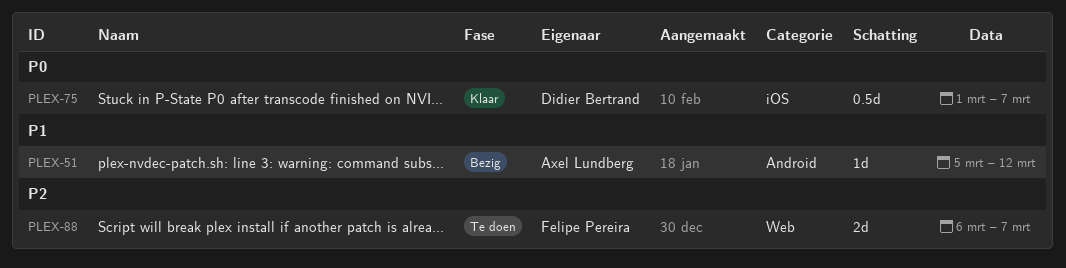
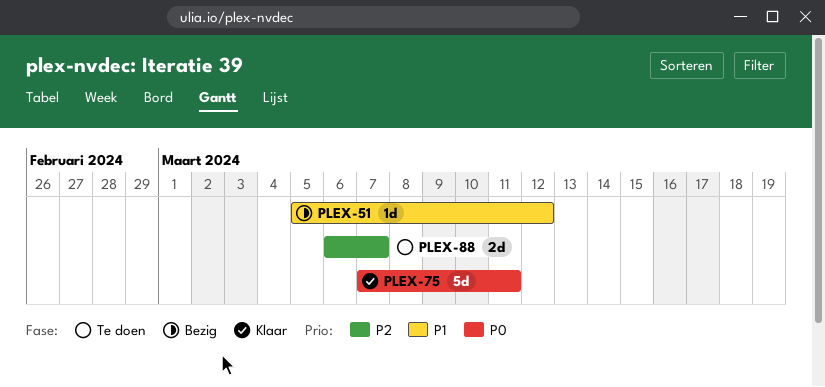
PLEX-75, estimate: 0.5d -> 5d
PLEX-75, start: Mar 1 -> Mar 7
PLEX-75, due: Mar 7 -> Mar 11

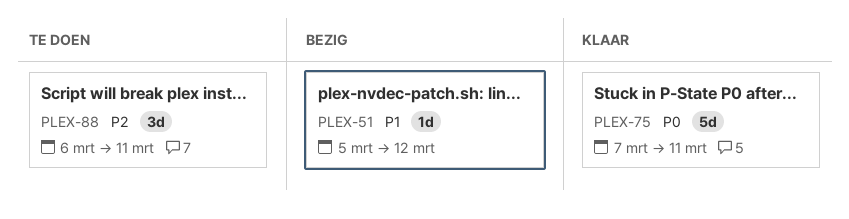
PLEX-88, estimate: 2d -> 3d
PLEX-88, due: Mar 7 -> Mar 11

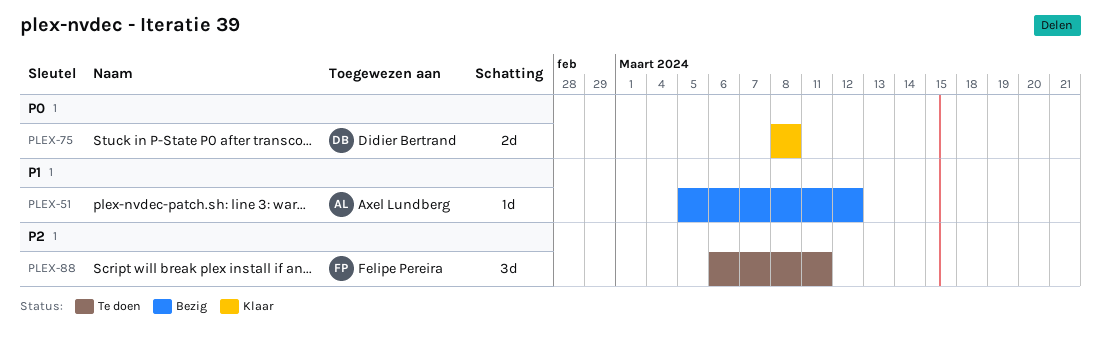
PLEX-75, estimate: 5d -> 2d
PLEX-75, start: Mar 7 -> Mar 8
PLEX-75, due: Mar 11 -> Mar 8

